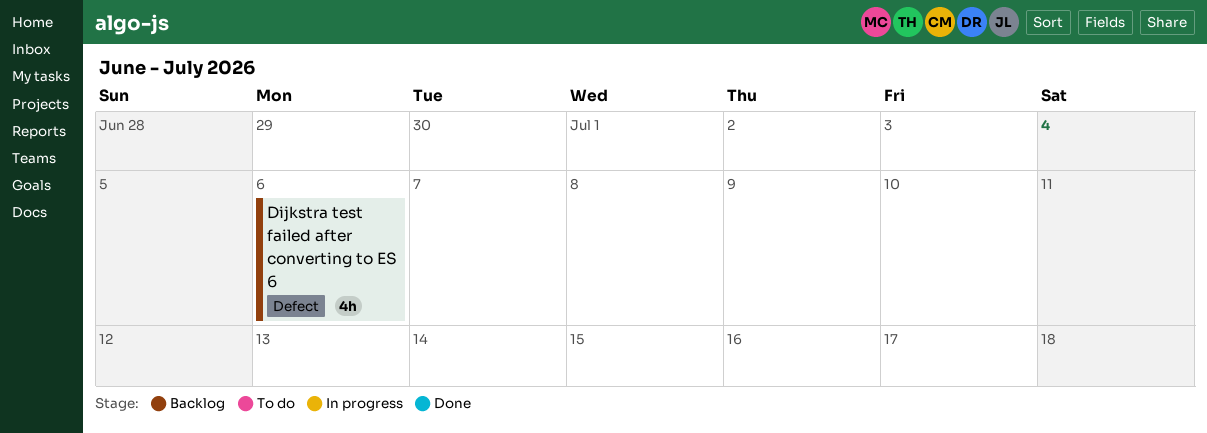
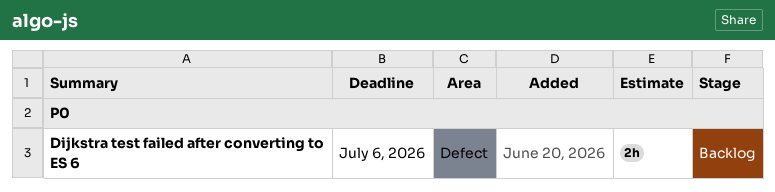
Dijkstra test failed after converting to ES 6, estimate: 4h -> 2h

